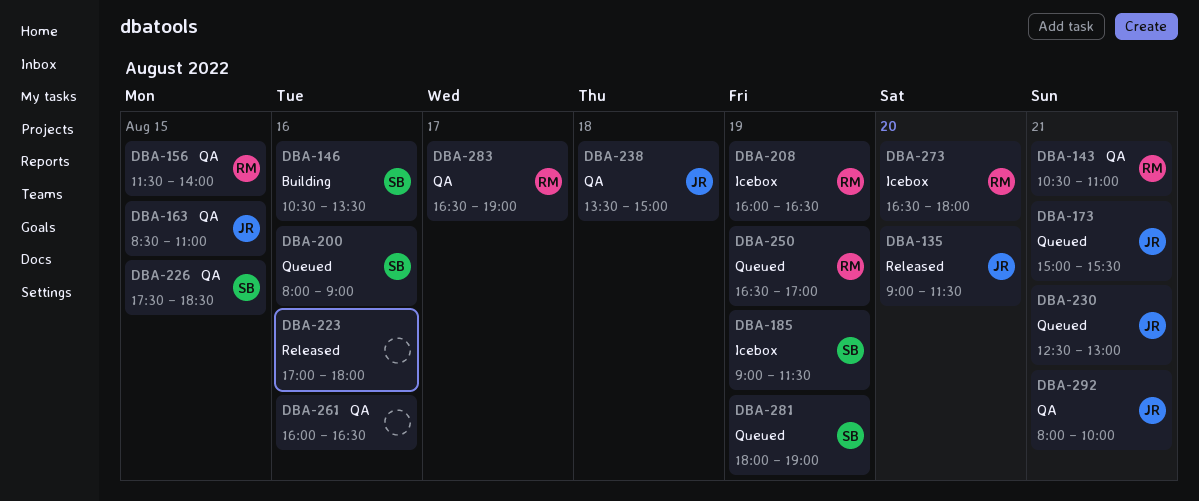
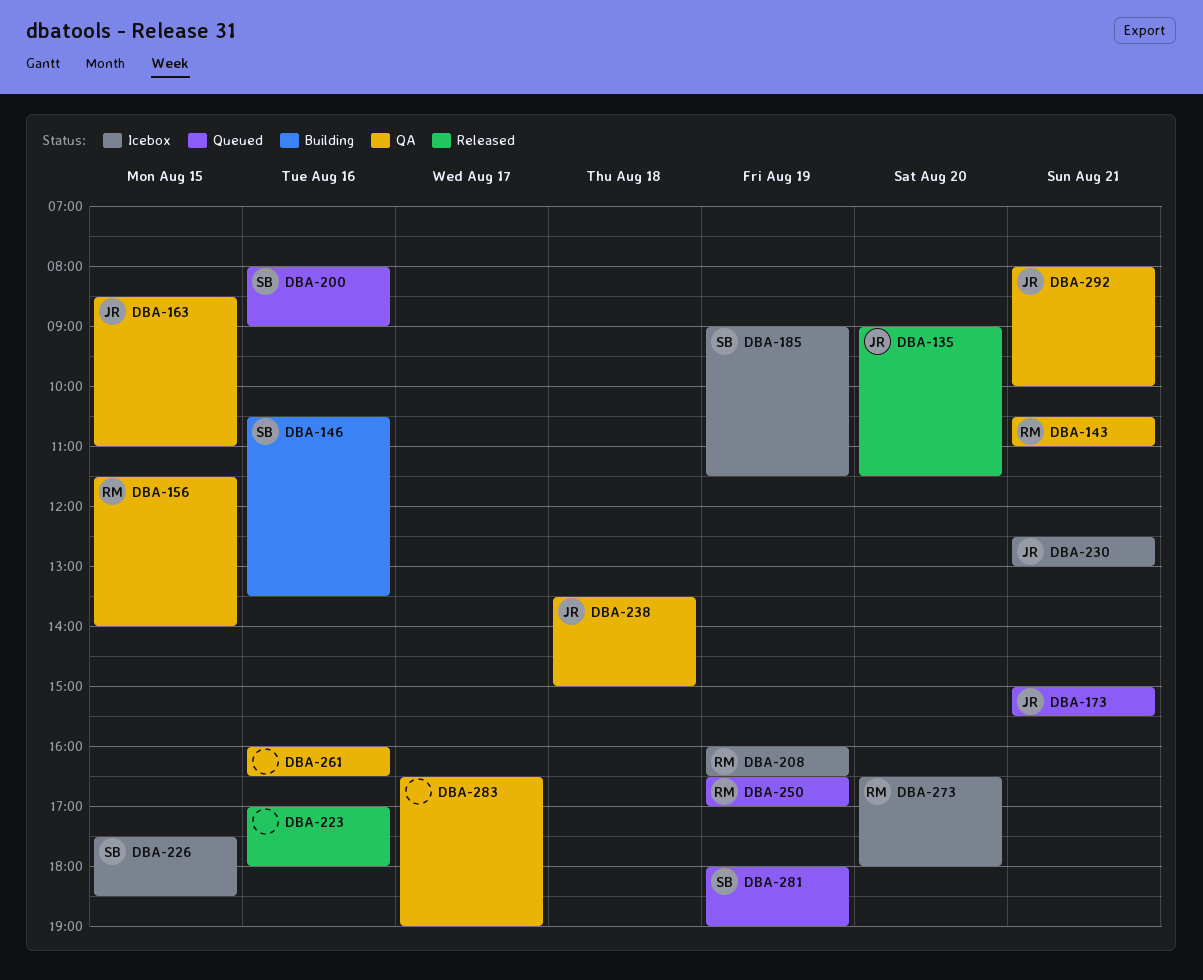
DBA-226, status: QA -> Icebox
DBA-230, status: Queued -> Icebox
DBA-283, owner: RM -> none

